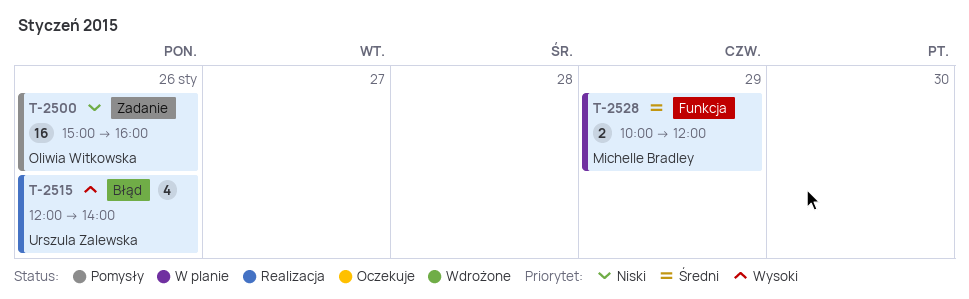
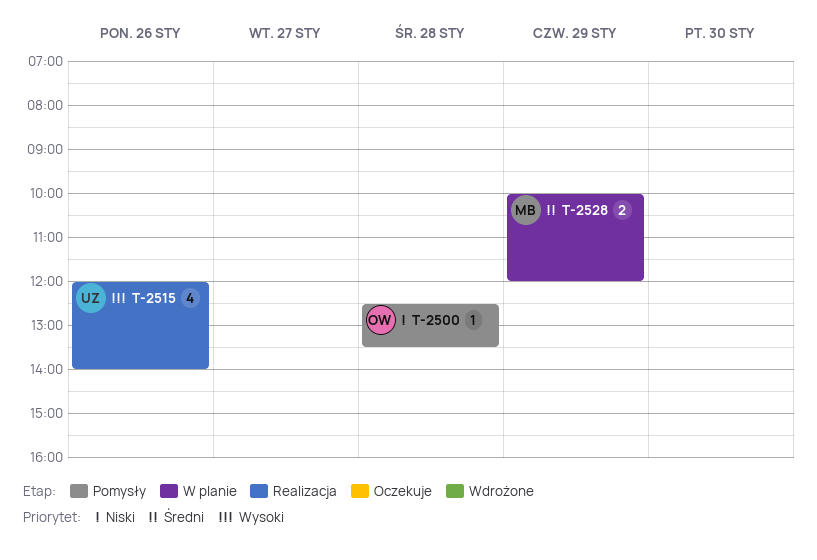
T-2500, estimate: 16 -> 1
T-2500, day: Jan 26 -> Jan 28
T-2500, begins: 15:00 -> 12:30
T-2500, ends: 16:00 -> 13:30

